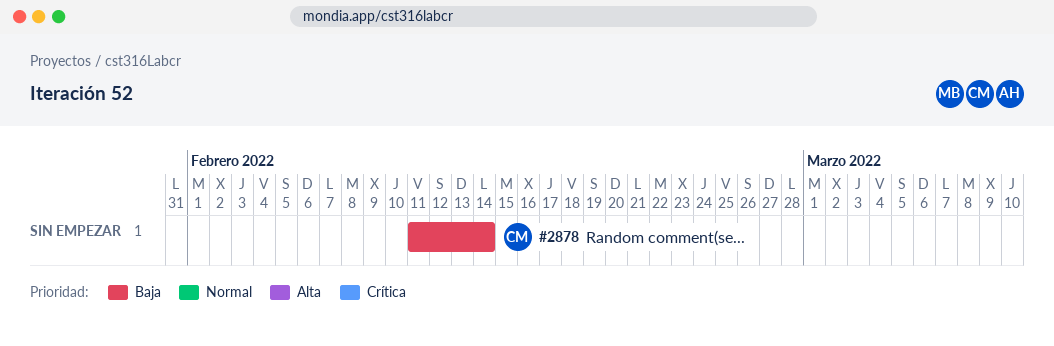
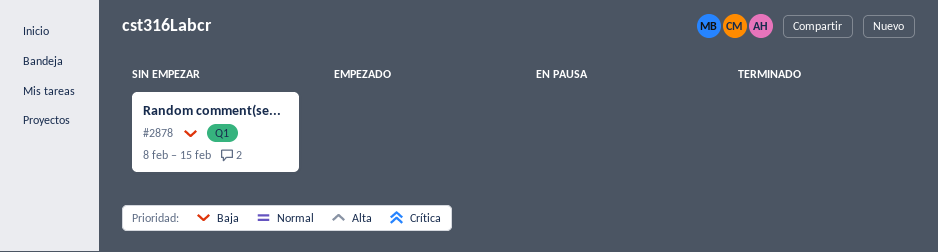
#2878, start: Feb 11 -> Feb 8
#2878, due: Feb 14 -> Feb 15

